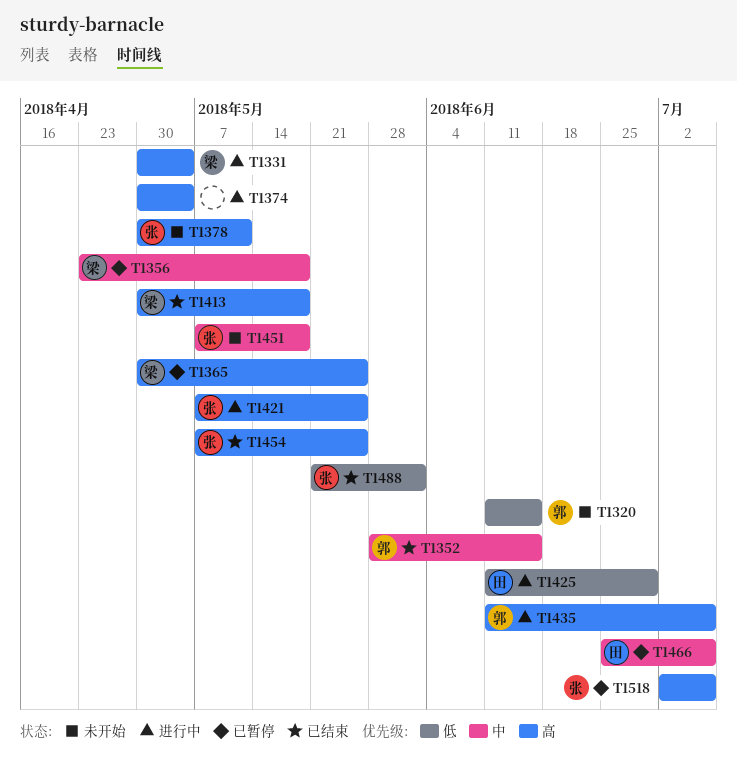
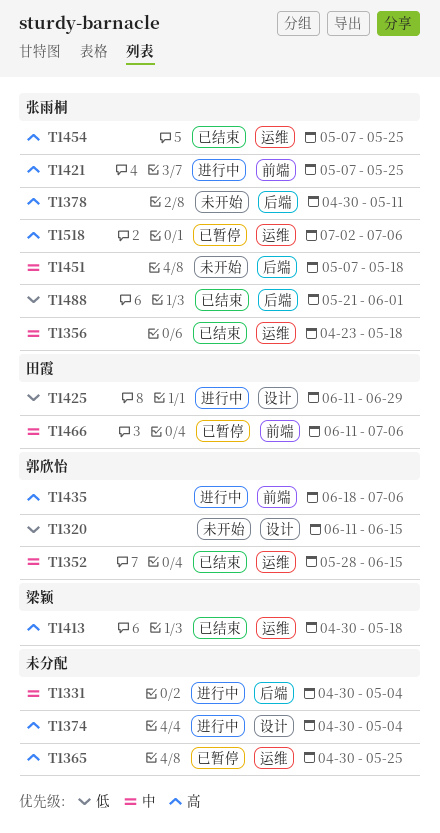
T1331, owner: 梁颖 -> none
T1331, priority: 高 -> 中
T1356, status: 已暂停 -> 已结束
T1356, owner: 梁颖 -> 张雨桐
T1365, owner: 梁颖 -> none
T1435, start: Jun 11 -> Jun 18
T1466, start: Jun 25 -> Jun 11

